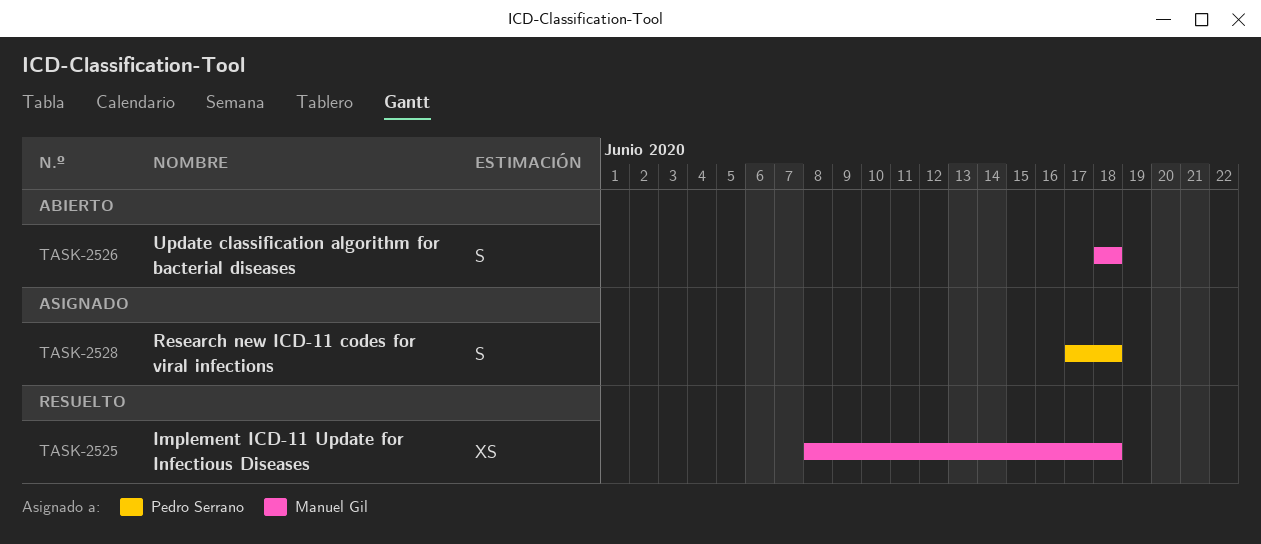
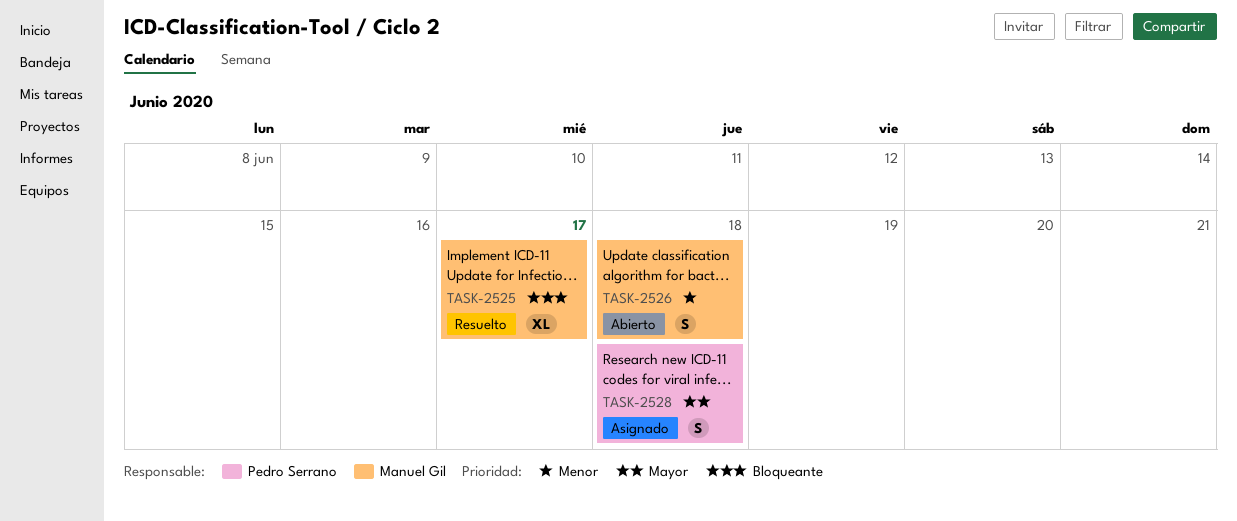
TASK-2525, estimate: XS -> XL
TASK-2525, due: Jun 18 -> Jun 17

